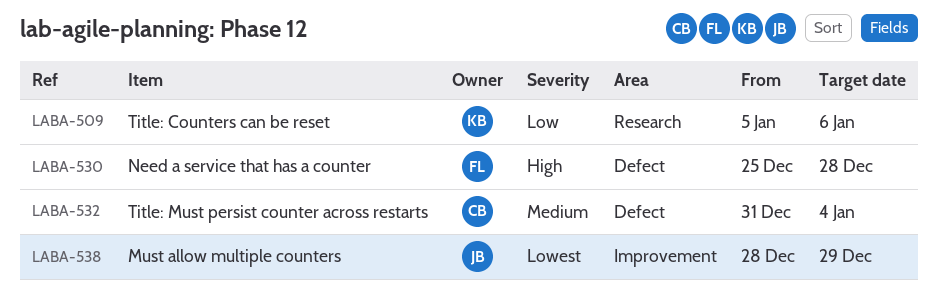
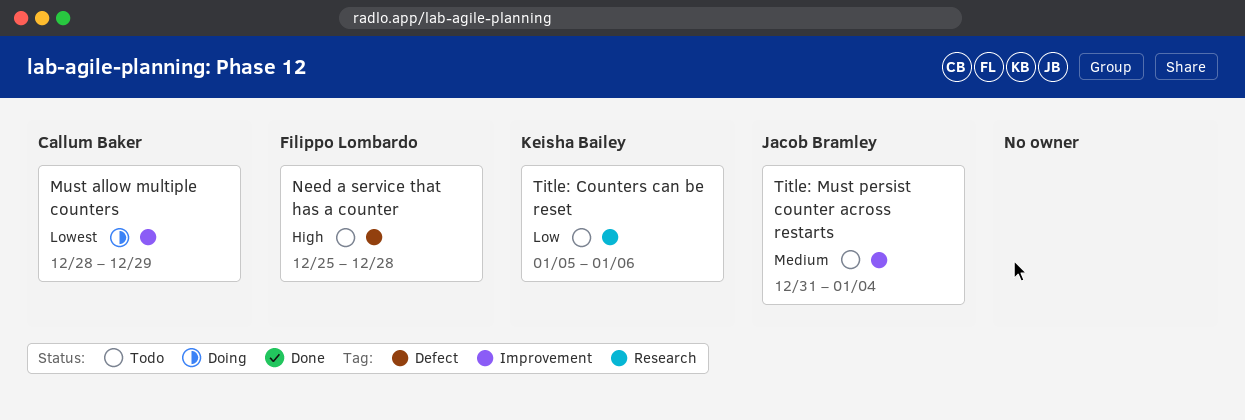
Must allow multiple counters, owner: Jacob Bramley -> Callum Baker
Title: Must persist counter across restarts, owner: Callum Baker -> Jacob Bramley
Title: Must persist counter across restarts, label: Defect -> Improvement

